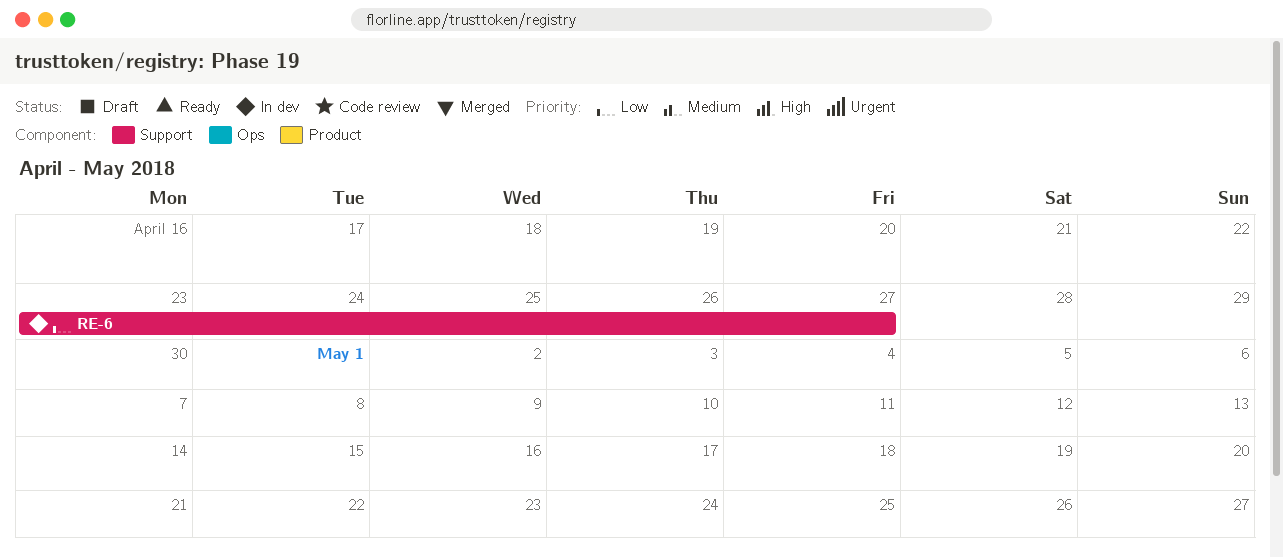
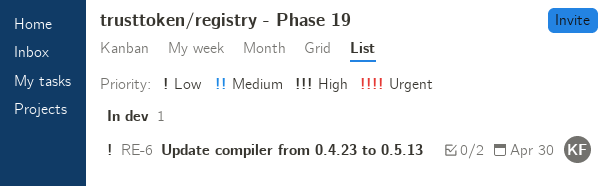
RE-6, due: Apr 27 -> Apr 30

